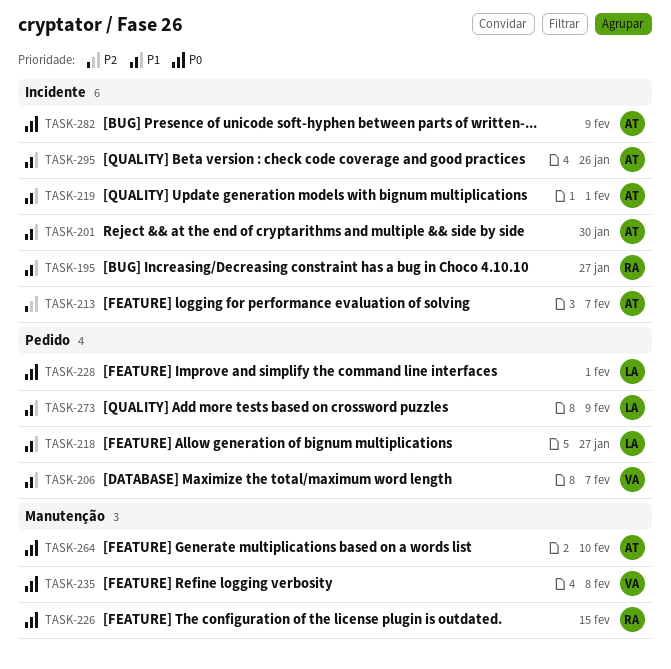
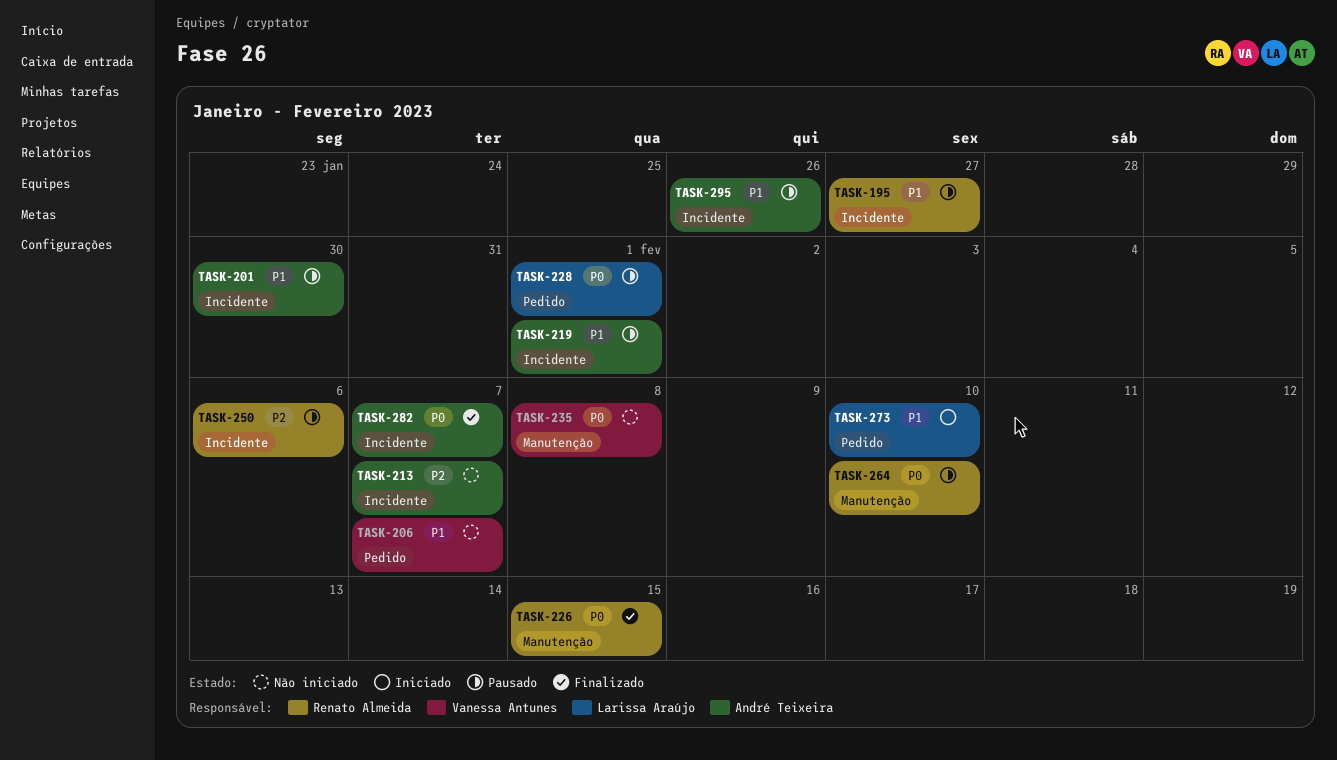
TASK-218: present -> none
TASK-250: none -> present
TASK-264, owner: André Teixeira -> Renato Almeida
TASK-273, due: Feb 9 -> Feb 10
TASK-282, due: Feb 9 -> Feb 7

